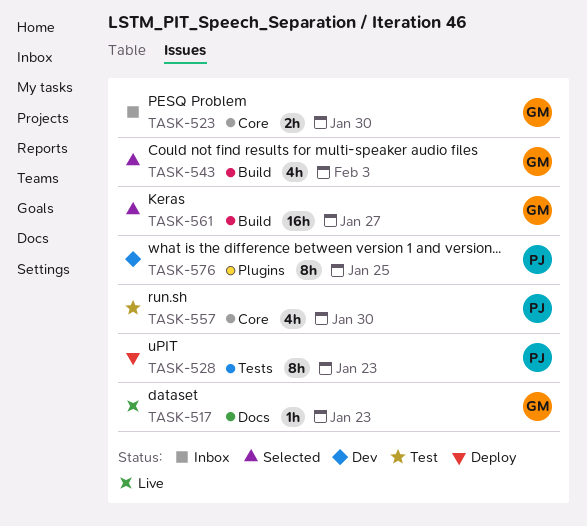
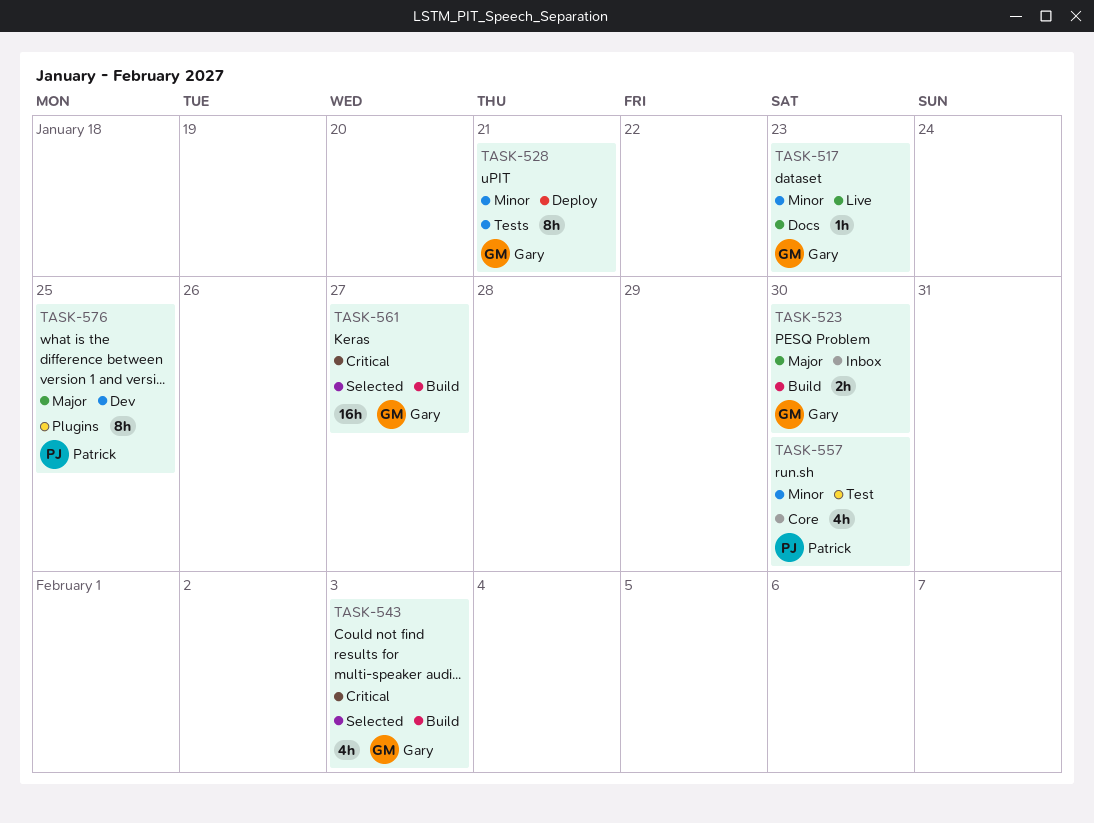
TASK-523, label: Core -> Build
TASK-528, owner: Patrick -> Gary
TASK-528, due: Jan 23 -> Jan 21

